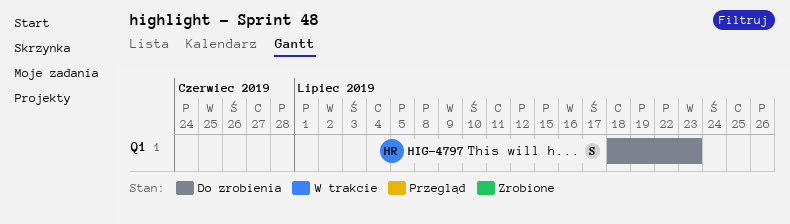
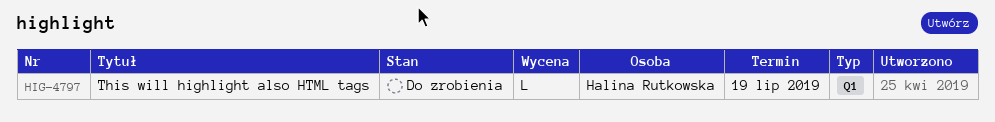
HIG-4797, estimate: S -> L
HIG-4797, due: Jul 23 -> Jul 19

